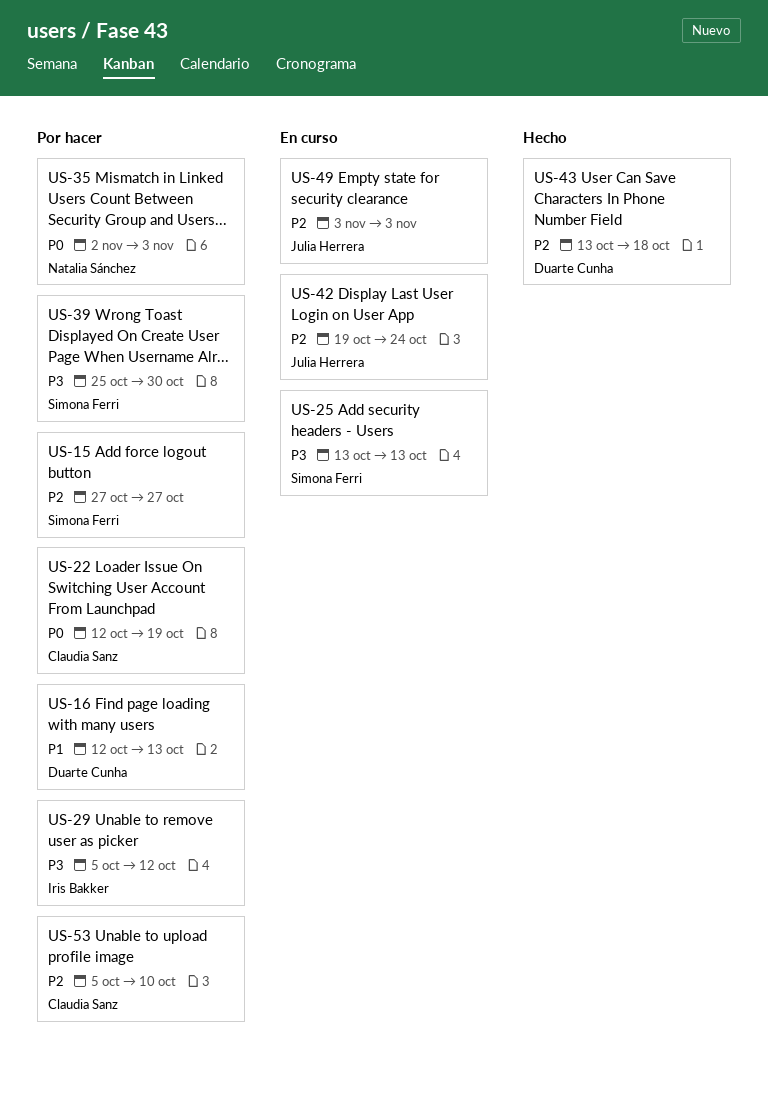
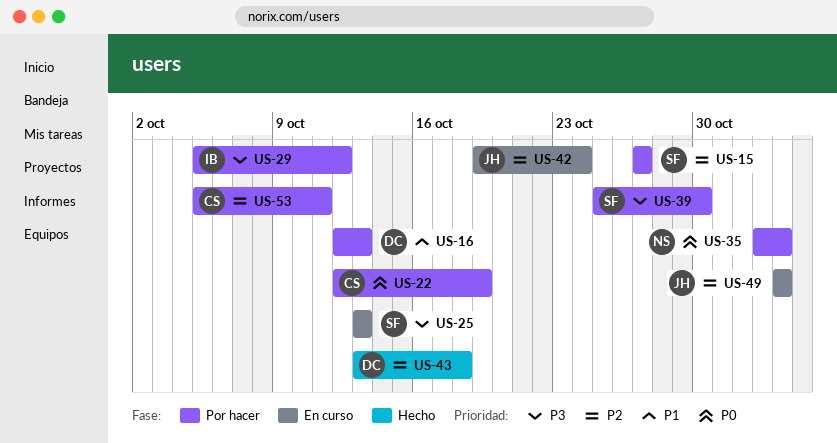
US-53, due: Oct 10 -> Oct 11

